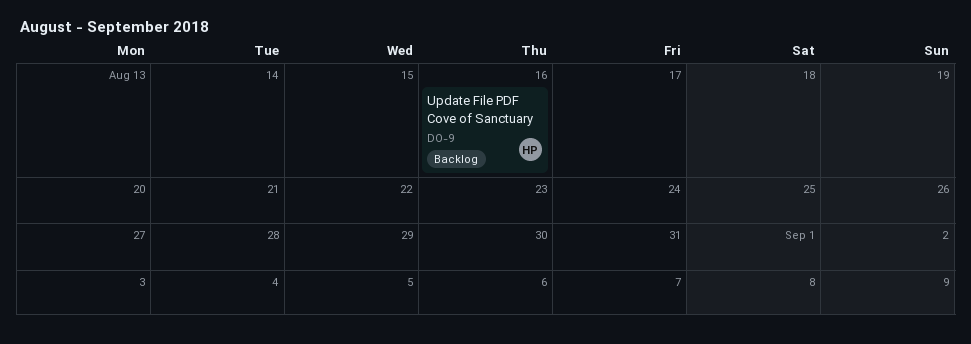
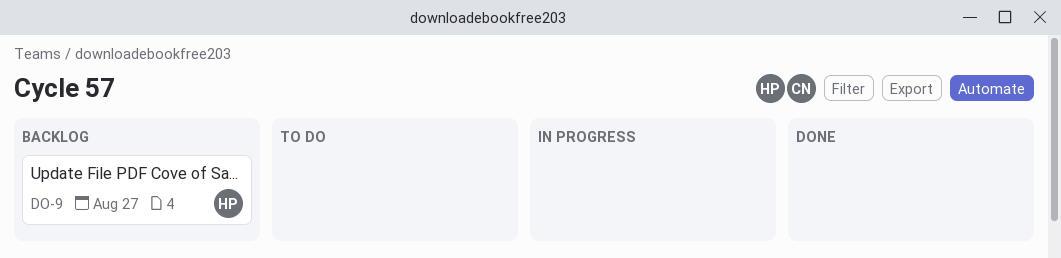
DO-9, due: Aug 16 -> Aug 27

